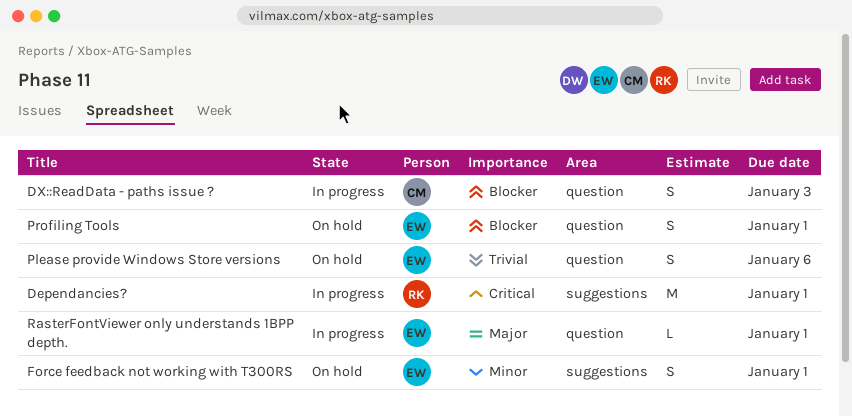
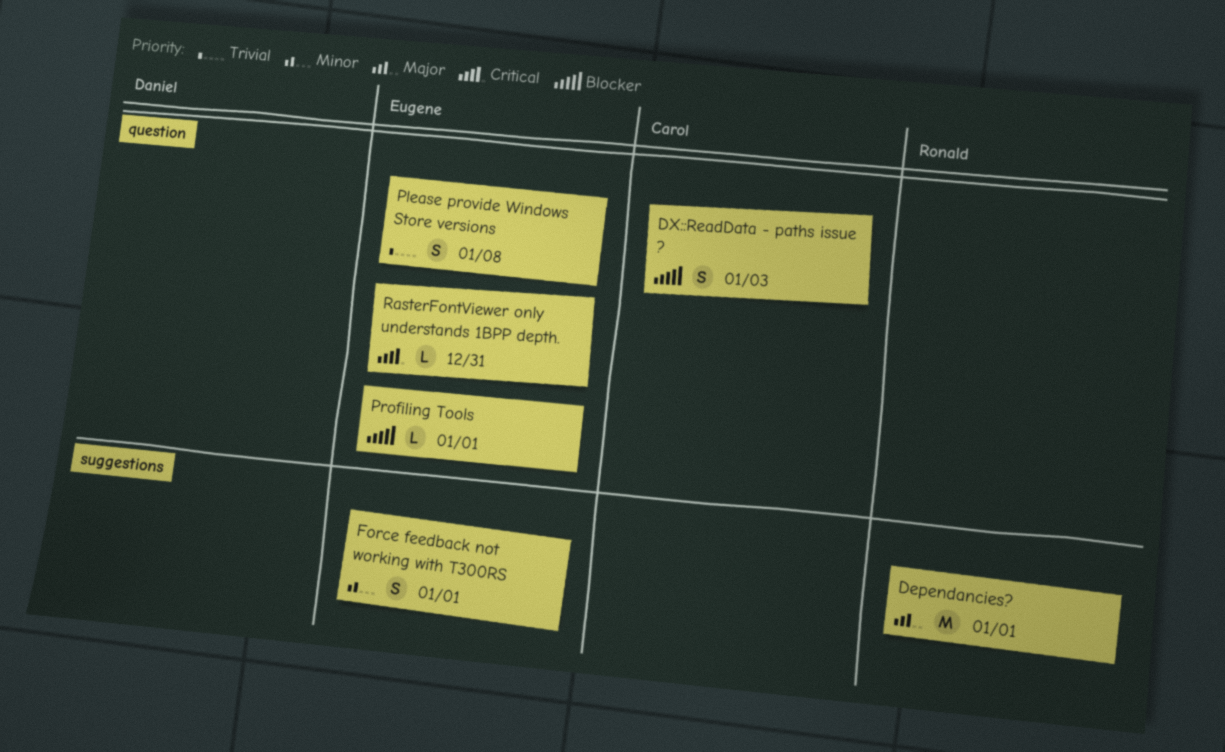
Dependancies?, priority: Critical -> Major
Please provide Windows Store versions, due: Jan 6 -> Jan 8
Profiling Tools, estimate: S -> L
RasterFontViewer only understands 1BPP depth., priority: Major -> Critical
RasterFontViewer only understands 1BPP depth., due: Jan 1 -> Dec 31

